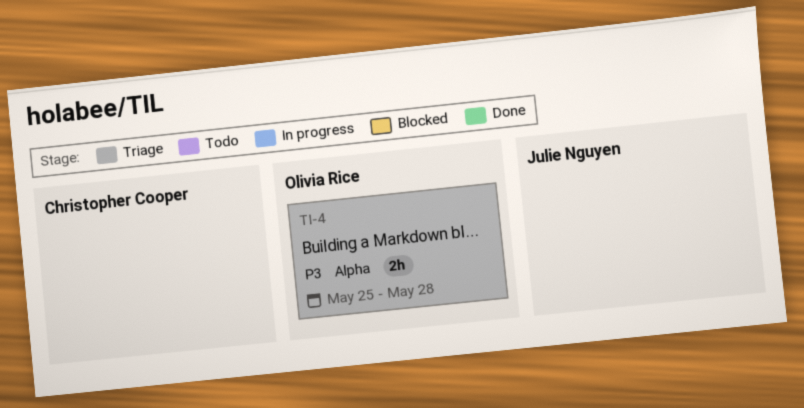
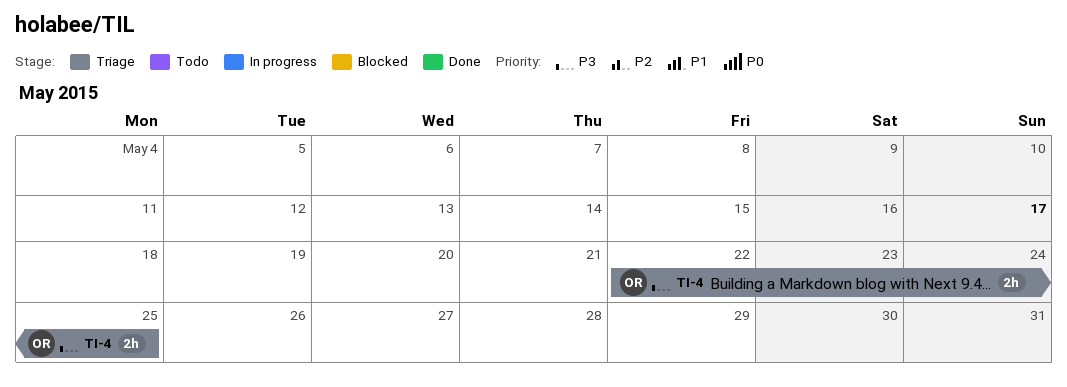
TI-4, start: May 25 -> May 22
TI-4, due: May 28 -> May 25

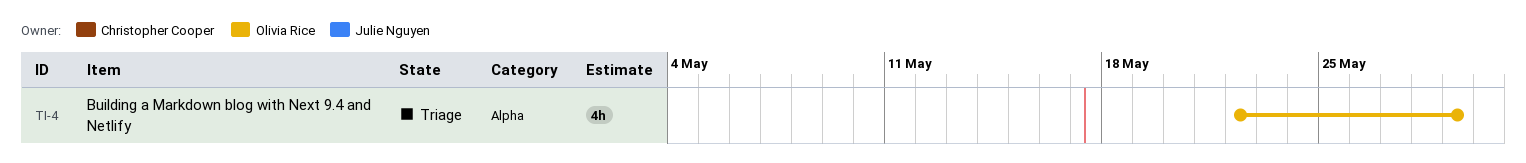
TI-4, estimate: 2h -> 4h
TI-4, due: May 25 -> May 29

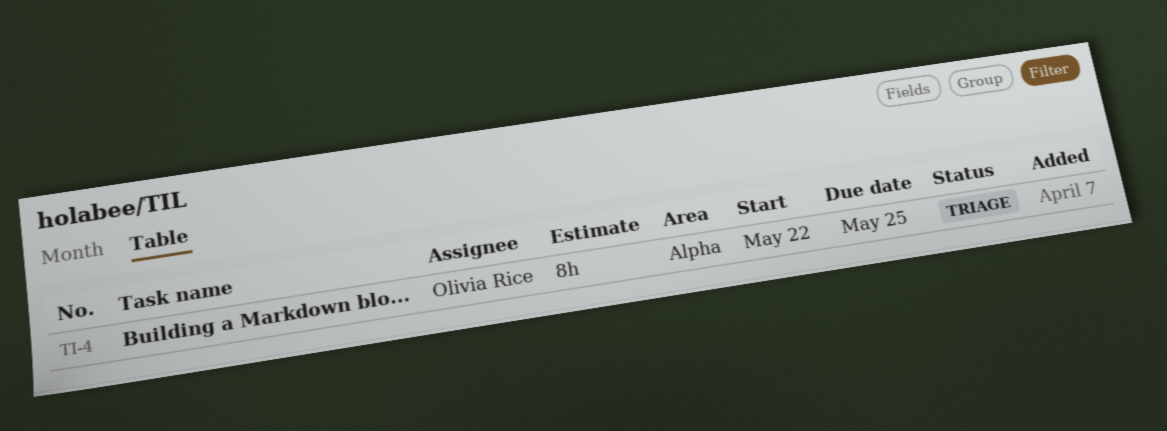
TI-4, estimate: 4h -> 8h
TI-4, due: May 29 -> May 25

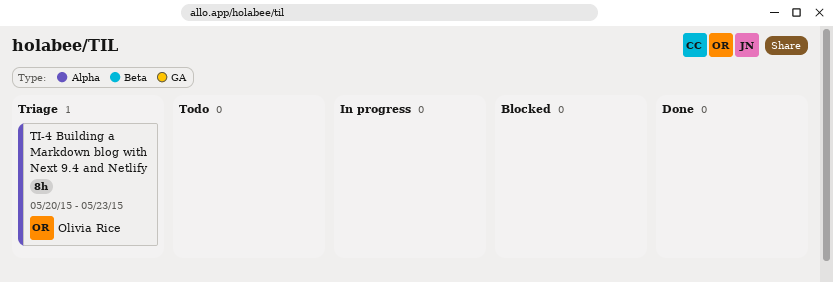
TI-4, start: May 22 -> May 20
TI-4, due: May 25 -> May 23

